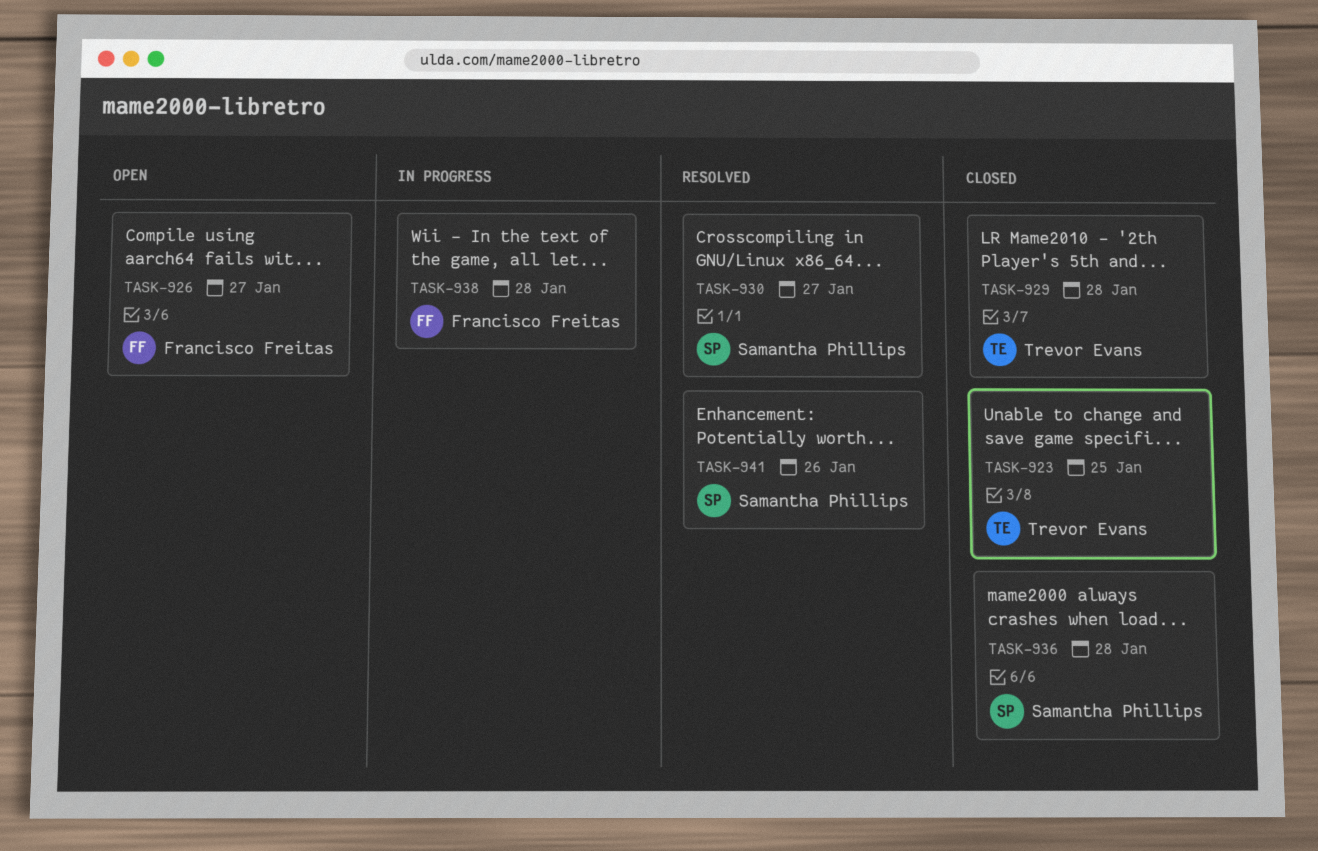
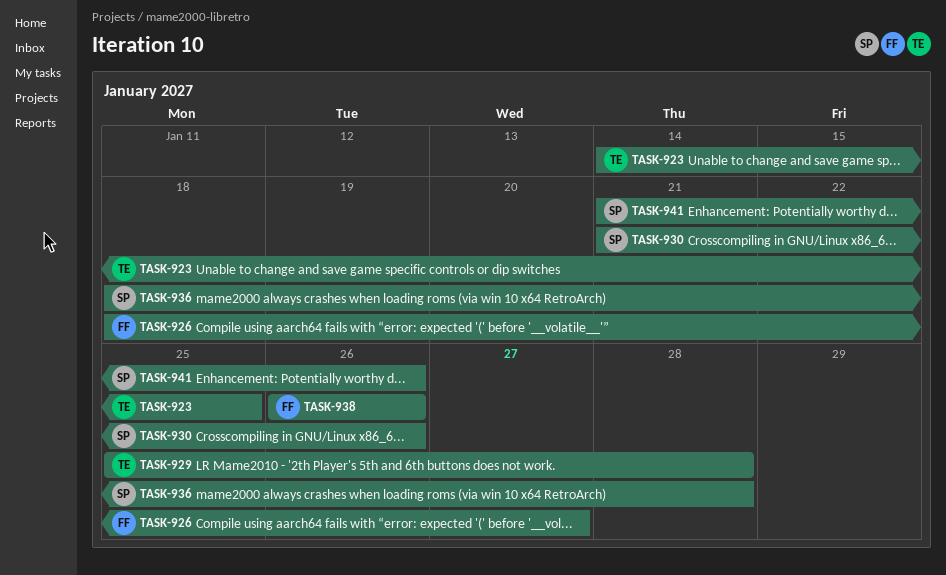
TASK-930, due: Jan 27 -> Jan 26
TASK-938, due: Jan 28 -> Jan 26

